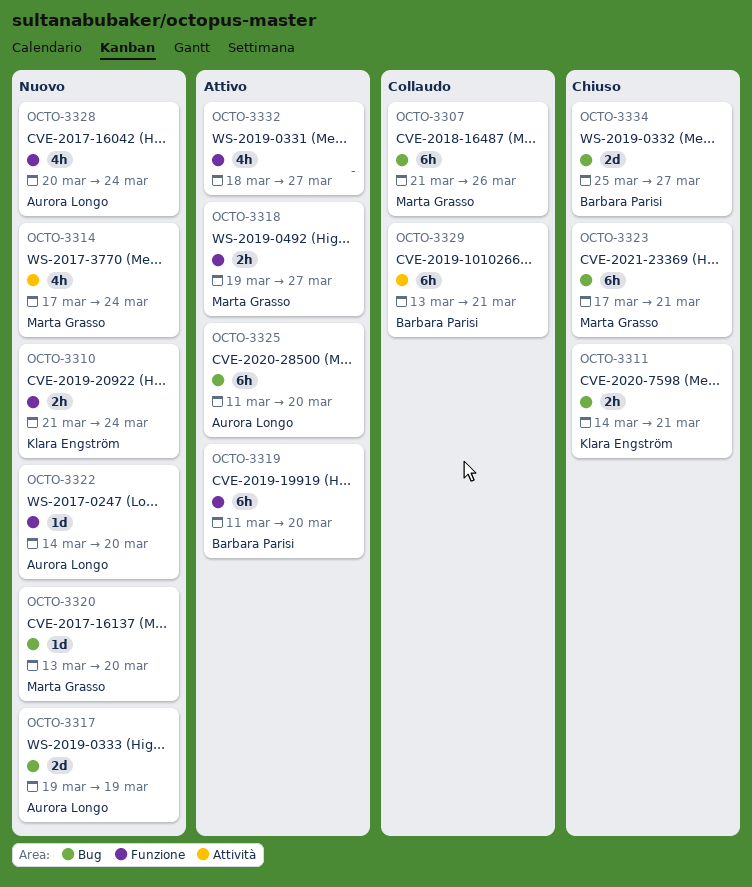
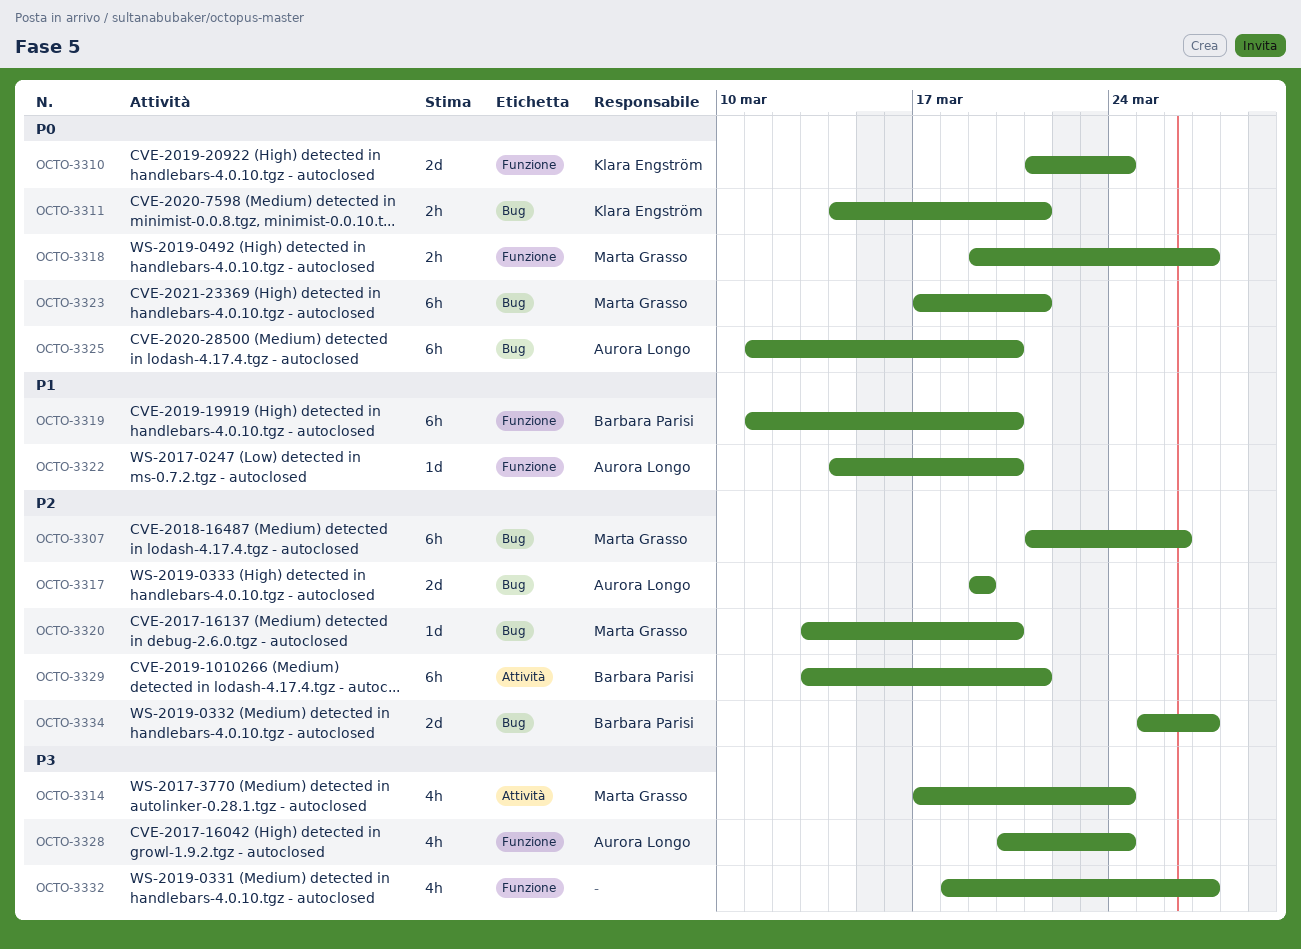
OCTO-3310, estimate: 2h -> 2d

